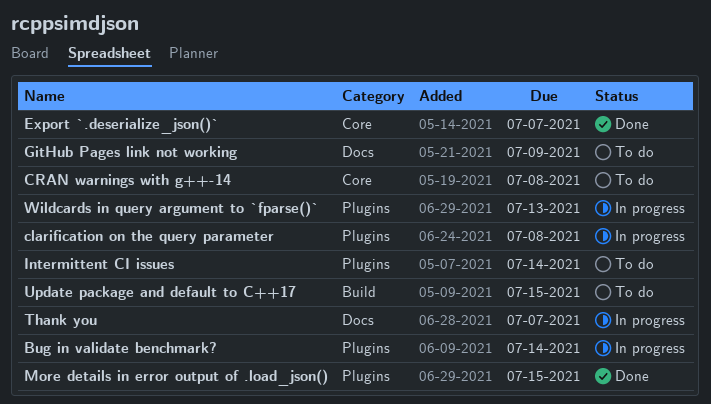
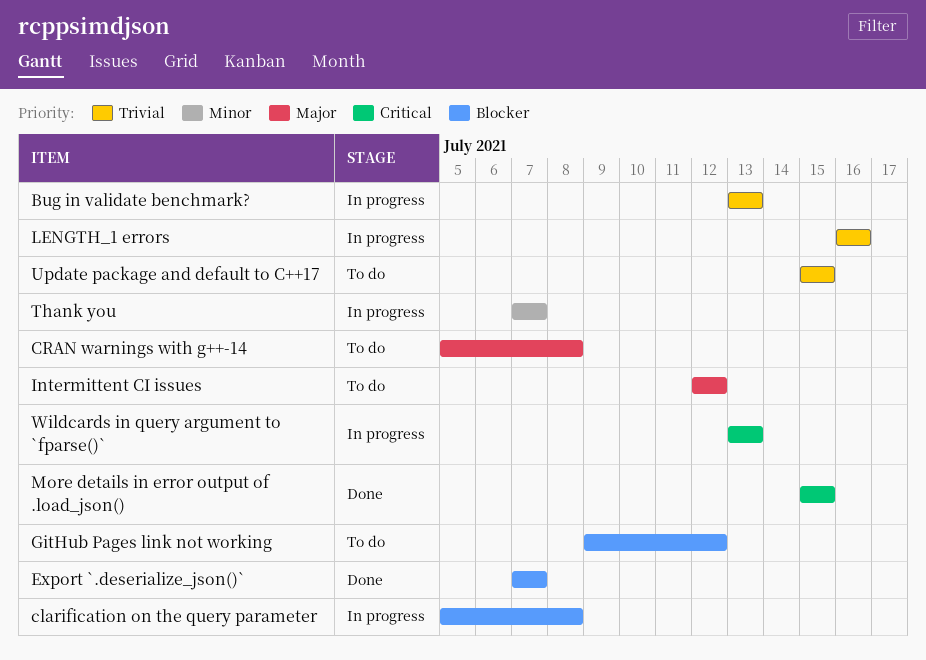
Bug in validate benchmark?, due: Jul 14 -> Jul 13
GitHub Pages link not working, due: Jul 9 -> Jul 12
Intermittent CI issues, due: Jul 14 -> Jul 12
LENGTH_1 errors: none -> present

